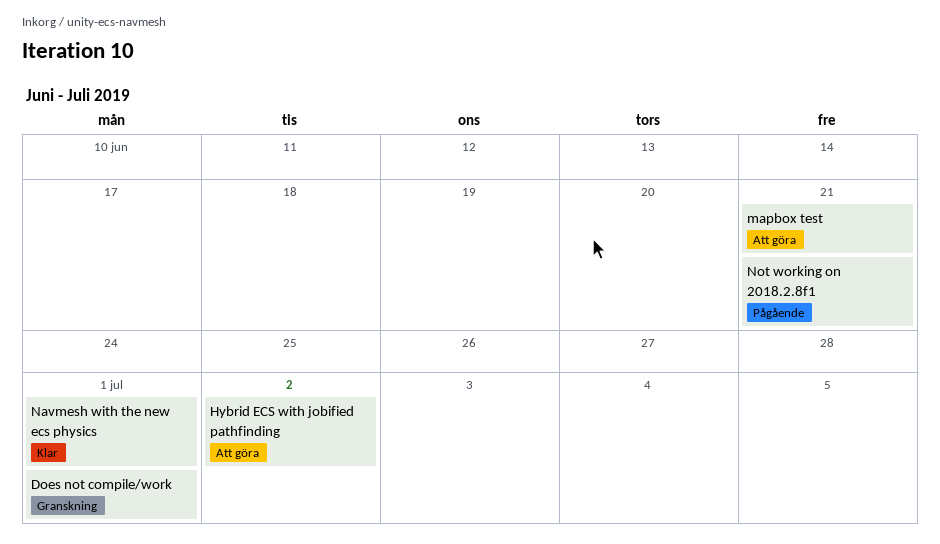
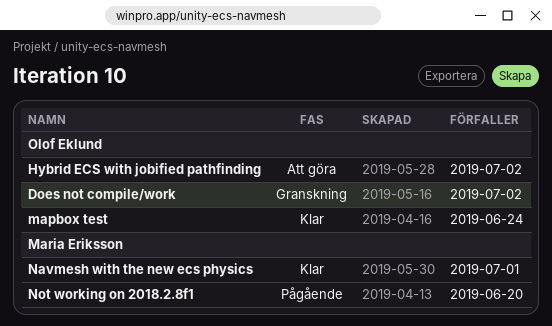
Does not compile/work, due: Jul 1 -> Jul 2
mapbox test, status: Att göra -> Klar
mapbox test, due: Jun 21 -> Jun 24
Not working on 2018.2.8f1, due: Jun 21 -> Jun 20

